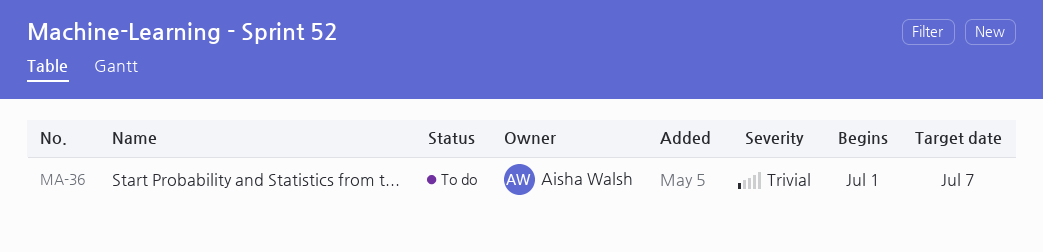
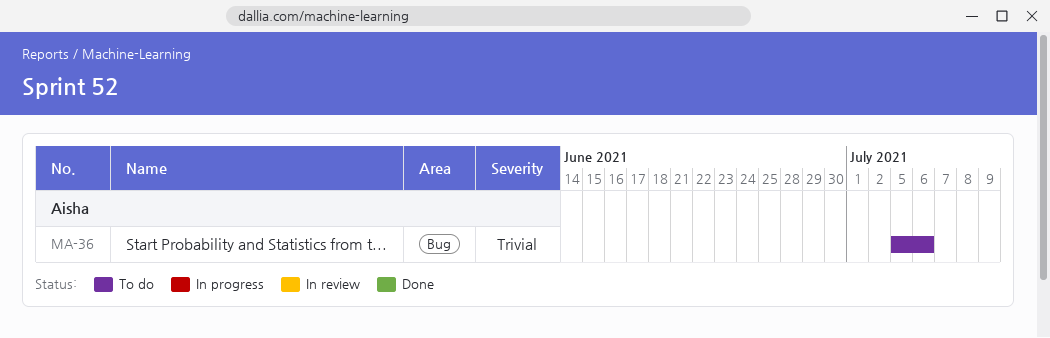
MA-36, start: Jul 1 -> Jul 5
MA-36, due: Jul 7 -> Jul 6

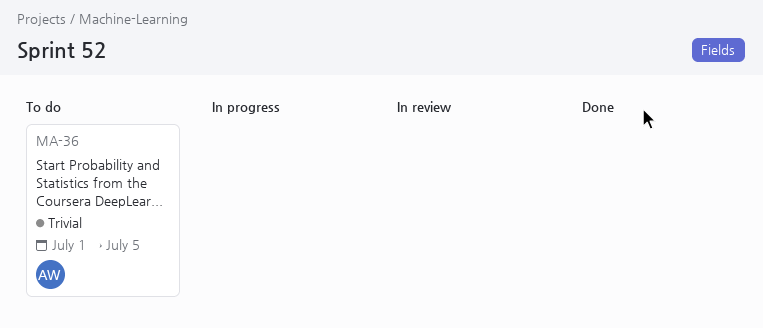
MA-36, start: Jul 5 -> Jul 1
MA-36, due: Jul 6 -> Jul 5

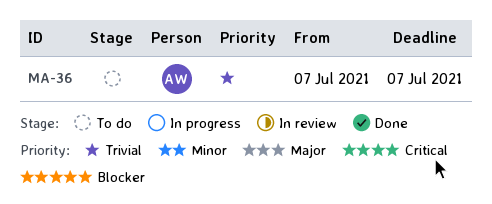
MA-36, start: Jul 1 -> Jul 7
MA-36, due: Jul 5 -> Jul 7

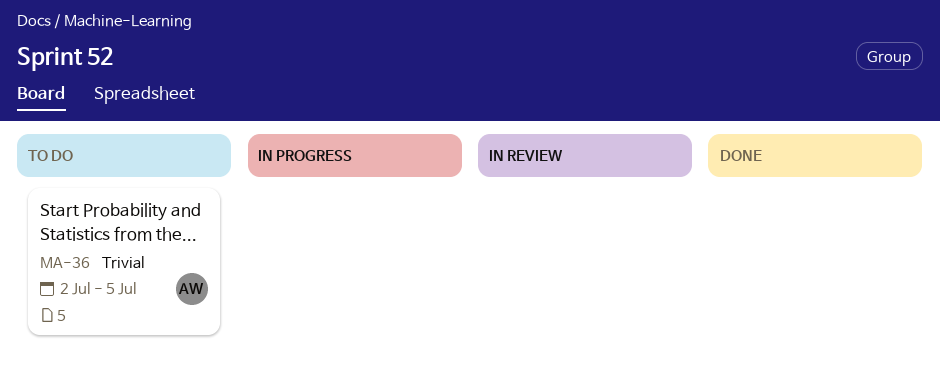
MA-36, start: Jul 7 -> Jul 2
MA-36, due: Jul 7 -> Jul 5

